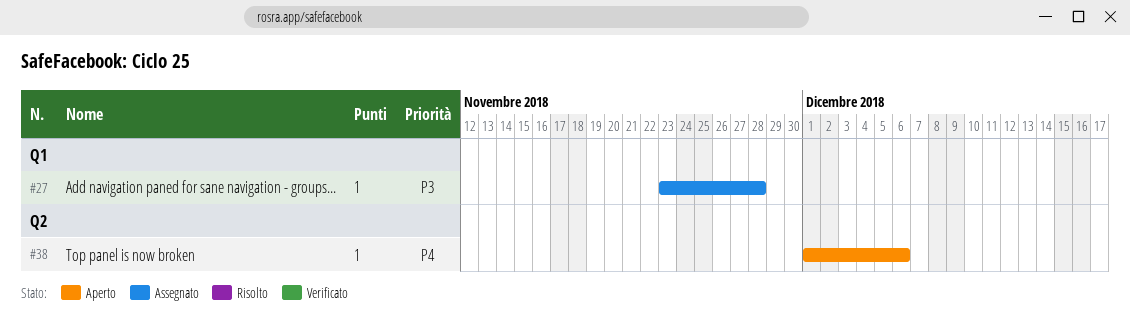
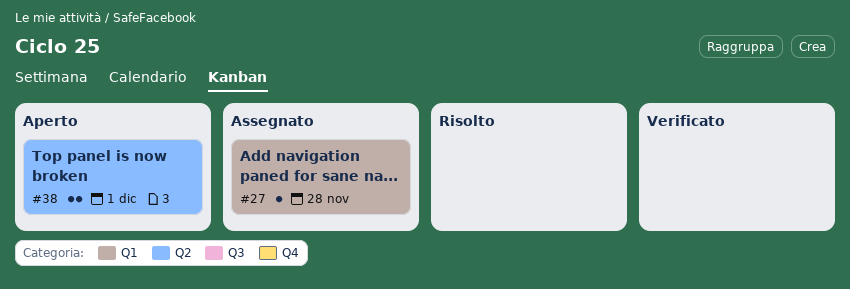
#38, estimate: 1 -> 2
#38, due: Dec 6 -> Dec 1

